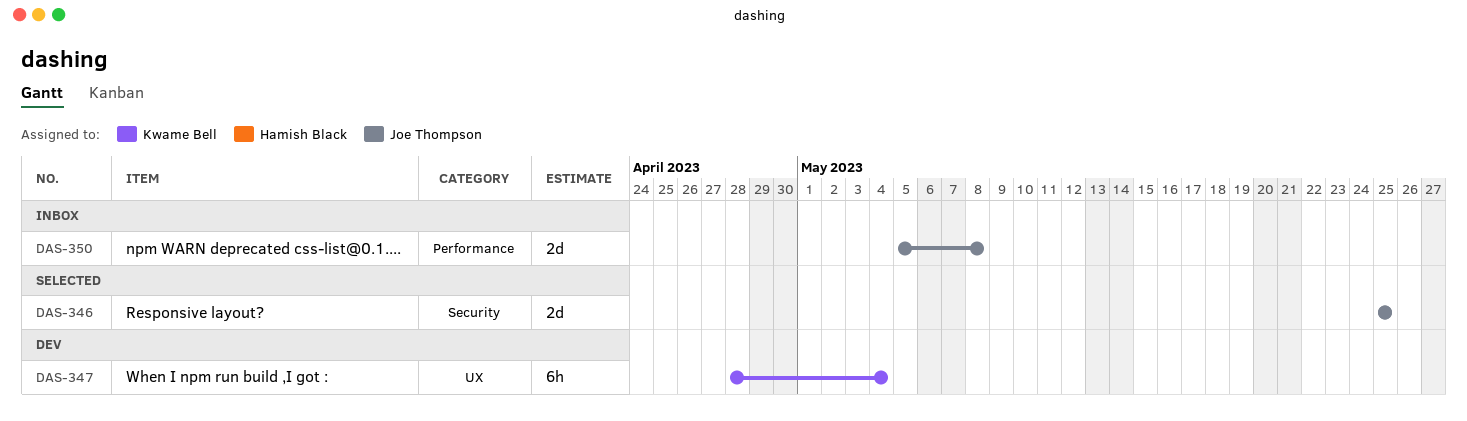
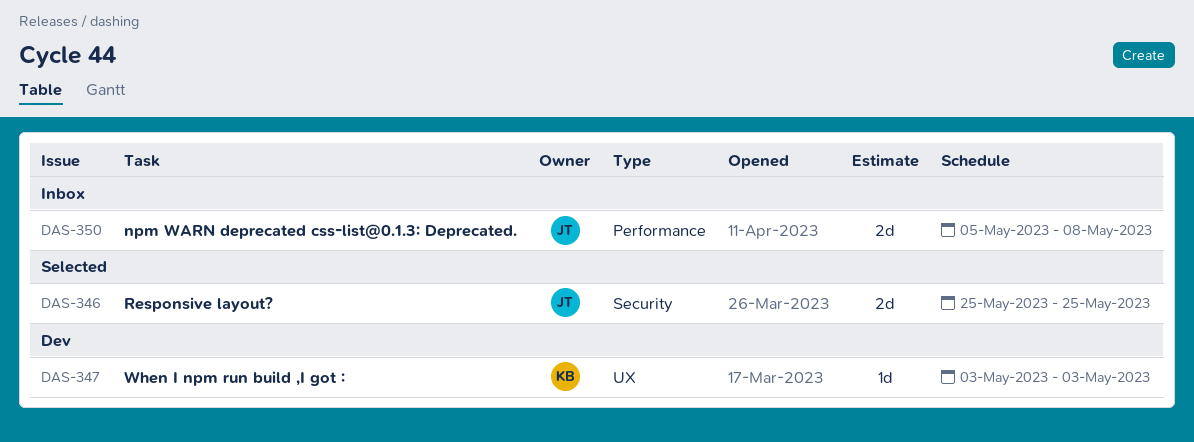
DAS-347, estimate: 6h -> 1d
DAS-347, start: Apr 28 -> May 3
DAS-347, due: May 4 -> May 3

